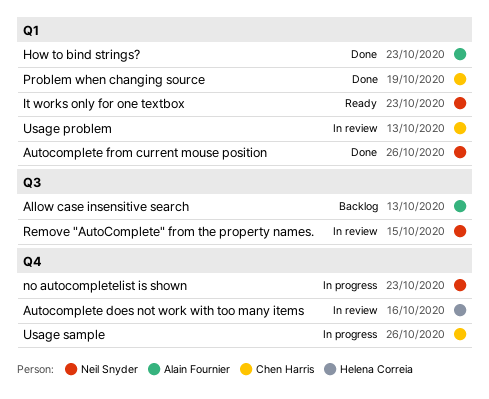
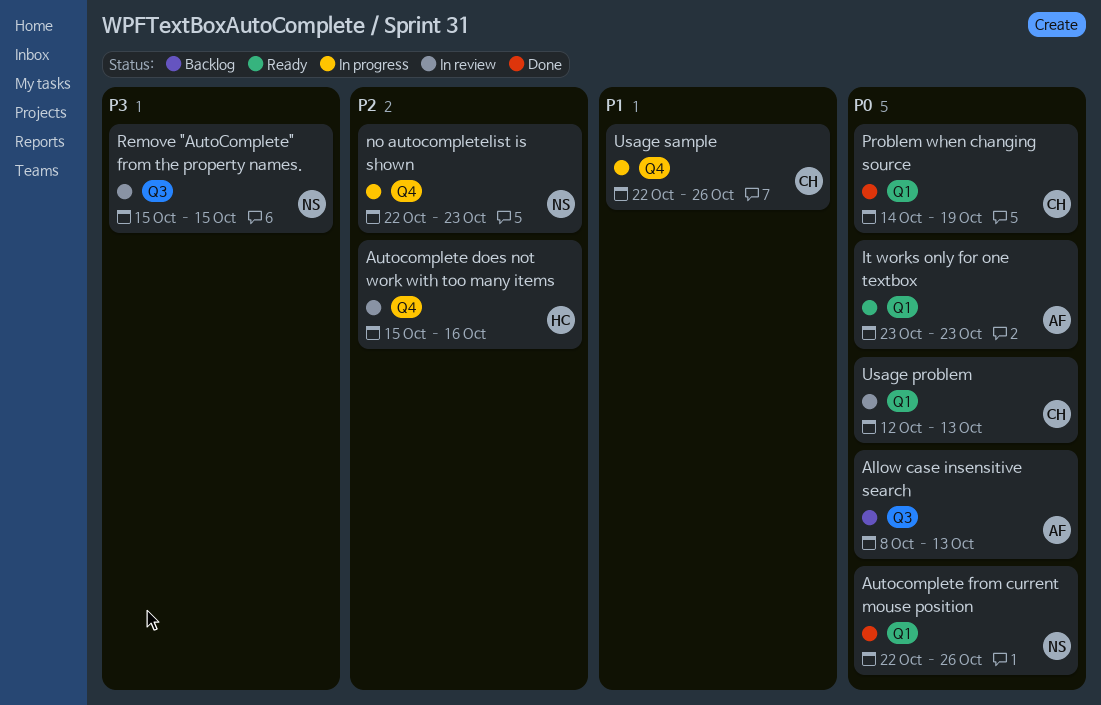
How to bind strings?: present -> none
It works only for one textbox, owner: Neil Snyder -> Alain Fournier

